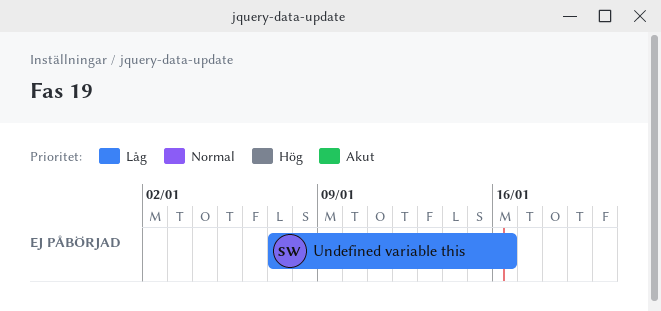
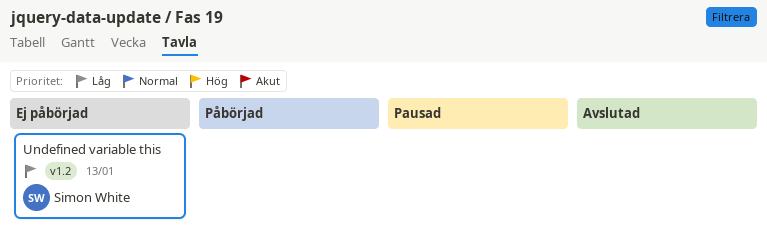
Undefined variable this, due: Jan 16 -> Jan 13

